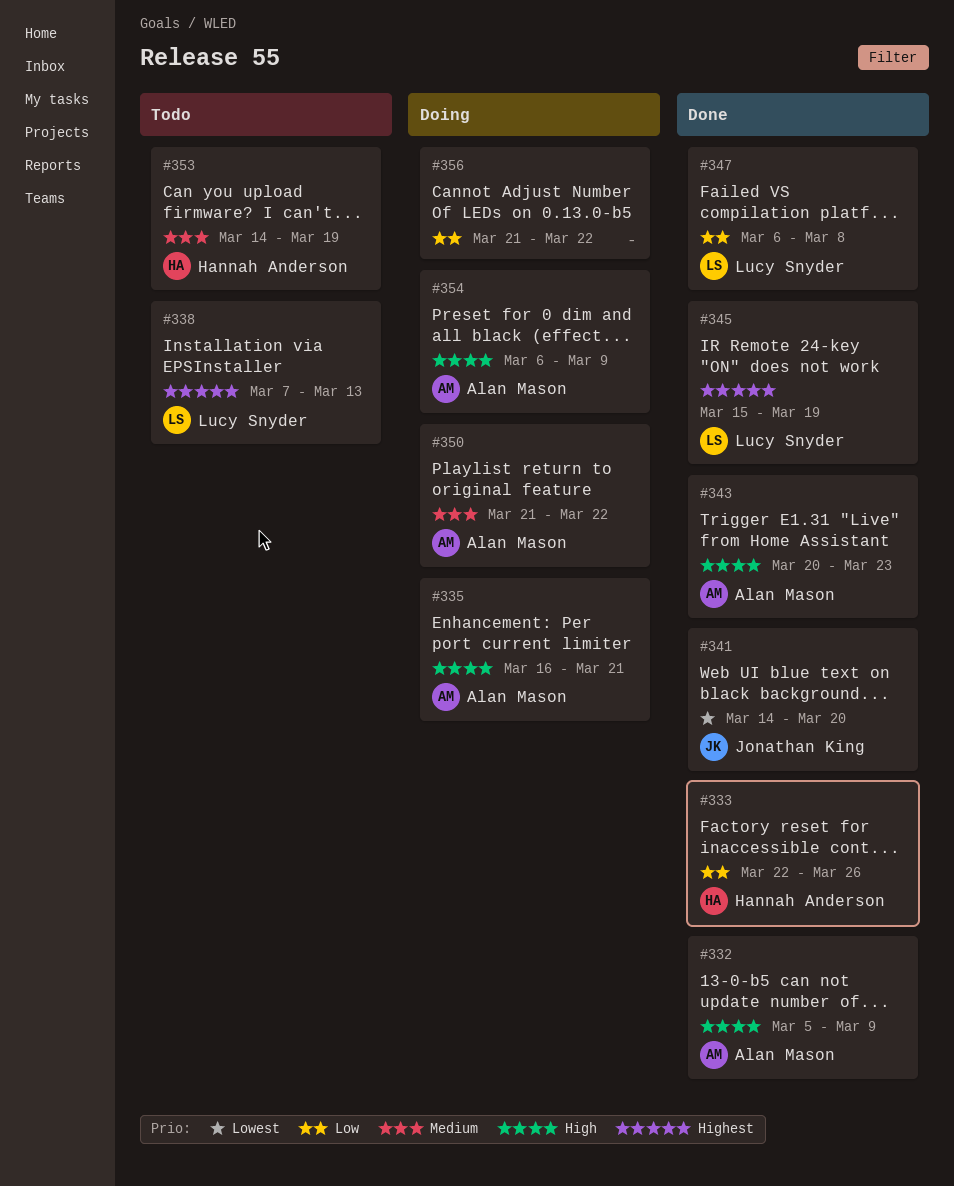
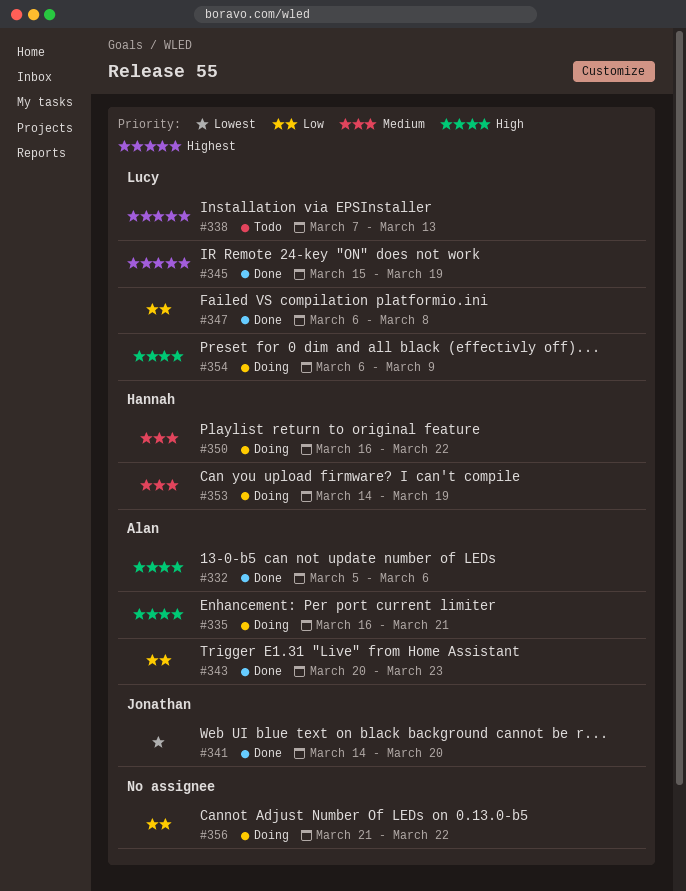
#332, due: Mar 9 -> Mar 6
#333: present -> none
#343, priority: High -> Low
#350, owner: Alan Mason -> Hannah Anderson
#350, start: Mar 21 -> Mar 16
#353, status: Todo -> Doing
#354, owner: Alan Mason -> Lucy Snyder

